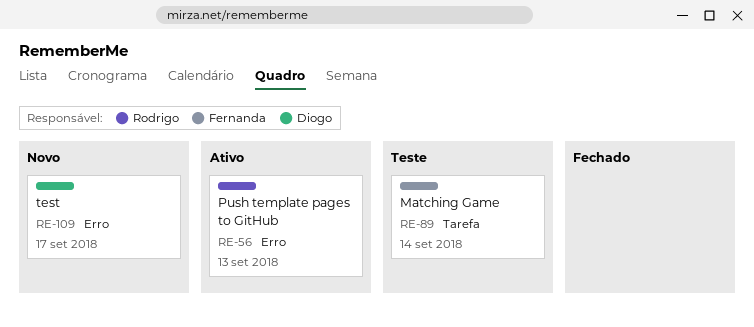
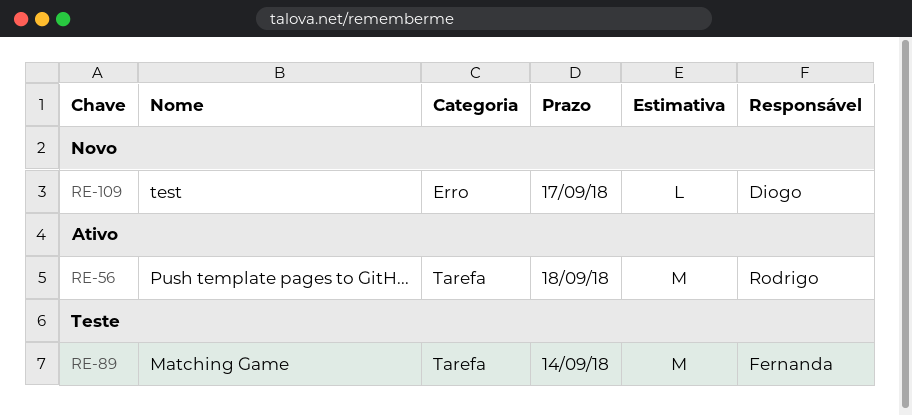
RE-56, label: Erro -> Tarefa
RE-56, due: Sep 13 -> Sep 18

